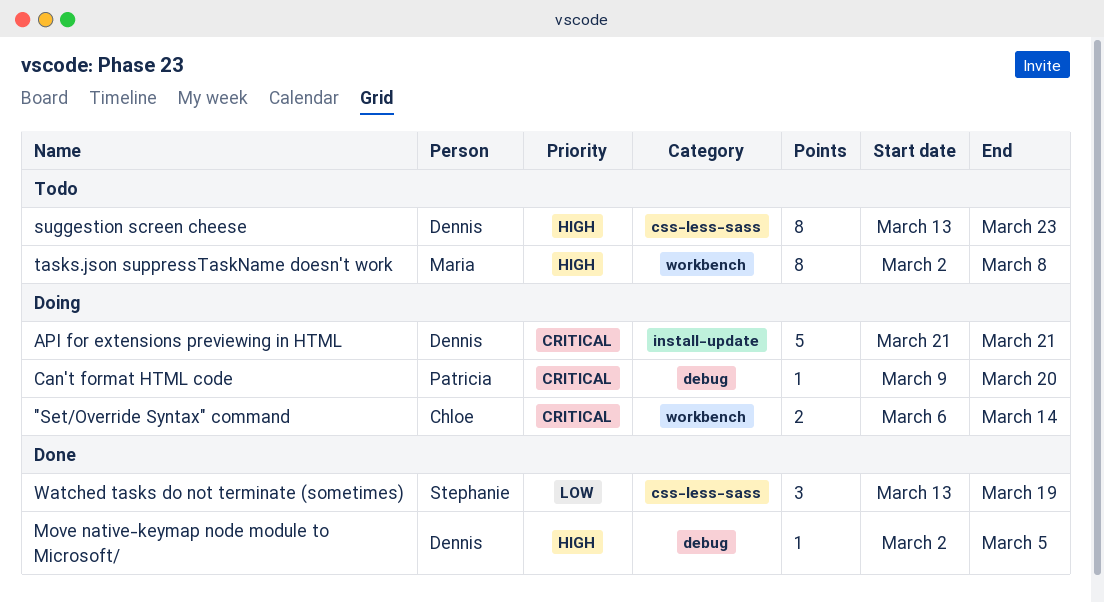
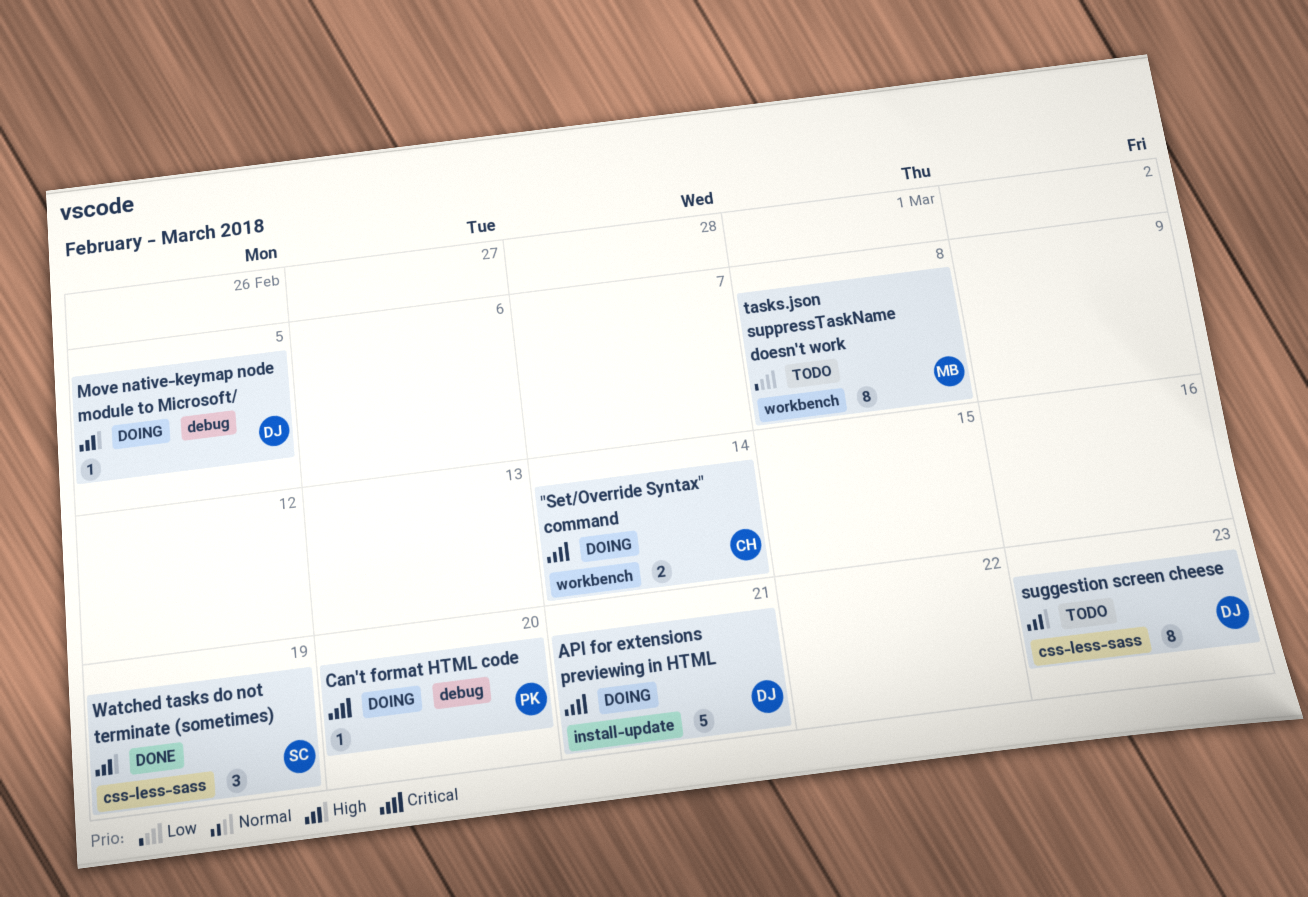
Move native-keymap node module to Microsoft/, status: Done -> Doing
tasks.json suppressTaskName doesn't work, priority: High -> Low
Watched tasks do not terminate (sometimes), priority: Low -> High

